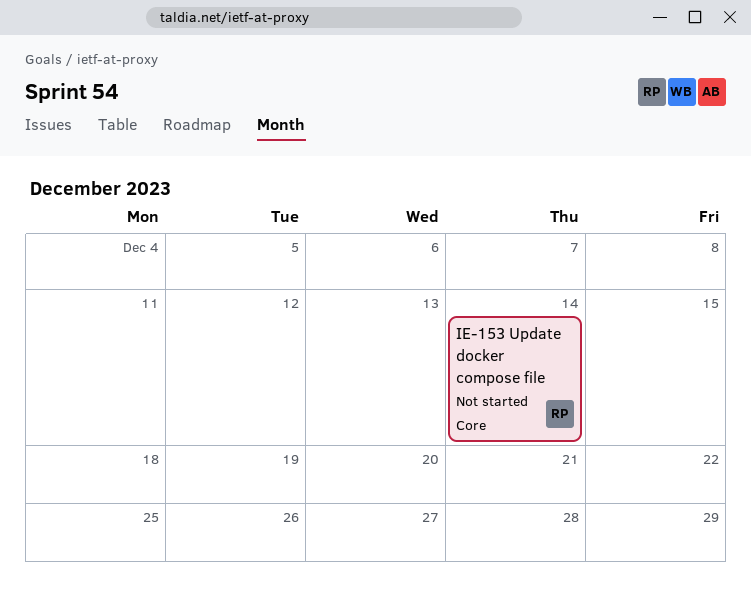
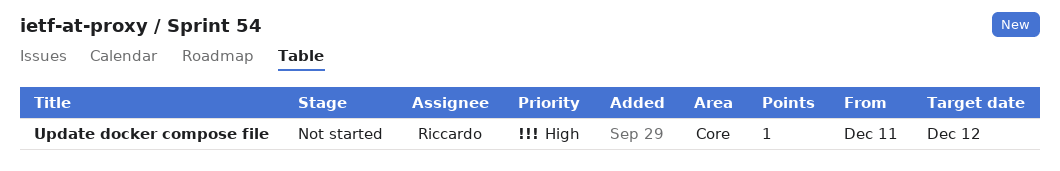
Update docker compose file, due: Dec 14 -> Dec 12

